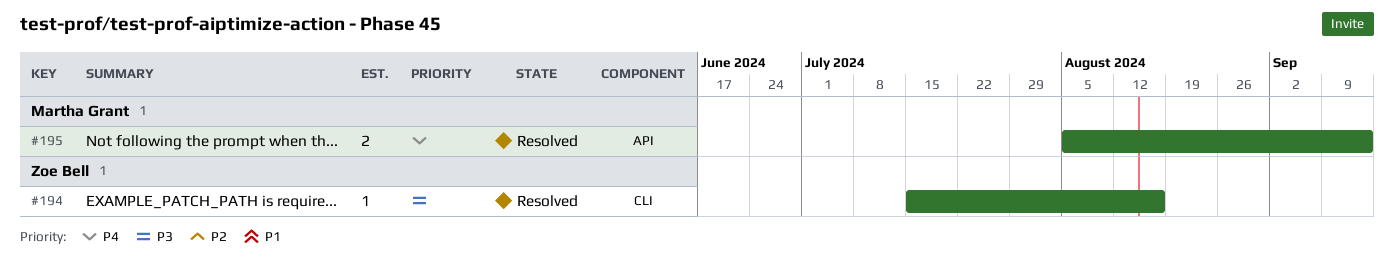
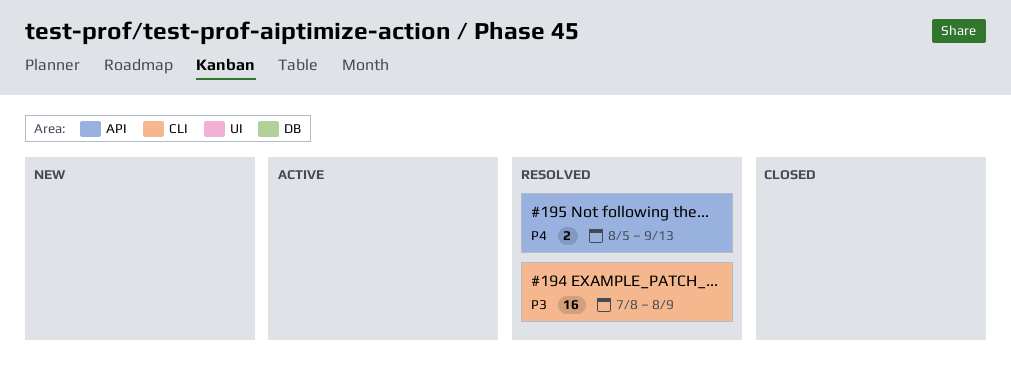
#194, estimate: 1 -> 16
#194, start: Jul 15 -> Jul 8
#194, due: Aug 16 -> Aug 9

